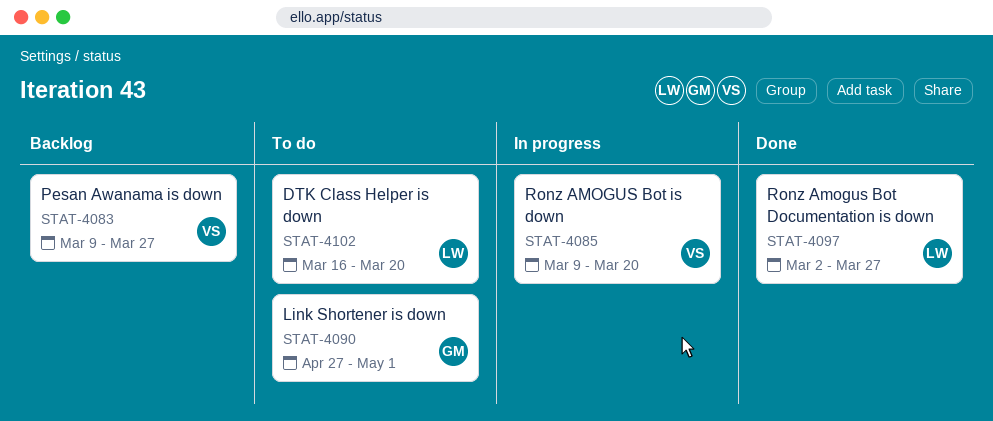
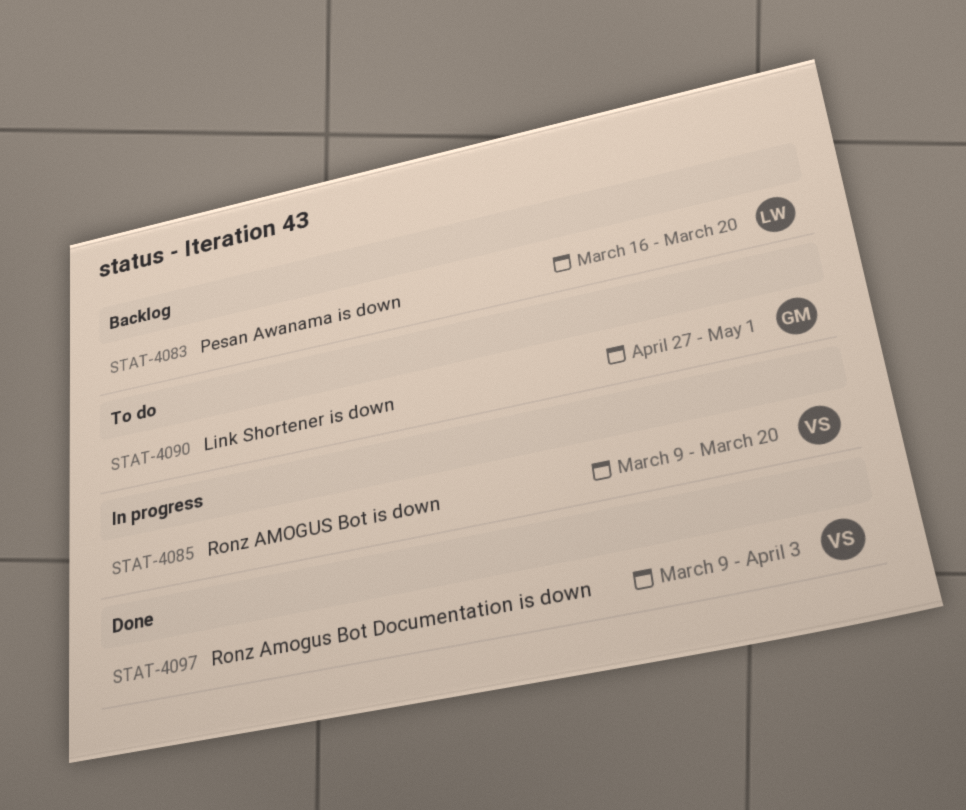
STAT-4083, owner: VS -> LW
STAT-4083, start: Mar 9 -> Mar 16
STAT-4083, due: Mar 27 -> Mar 20
STAT-4097, owner: LW -> VS
STAT-4097, start: Mar 2 -> Mar 9
STAT-4097, due: Mar 27 -> Apr 3
STAT-4102: present -> none

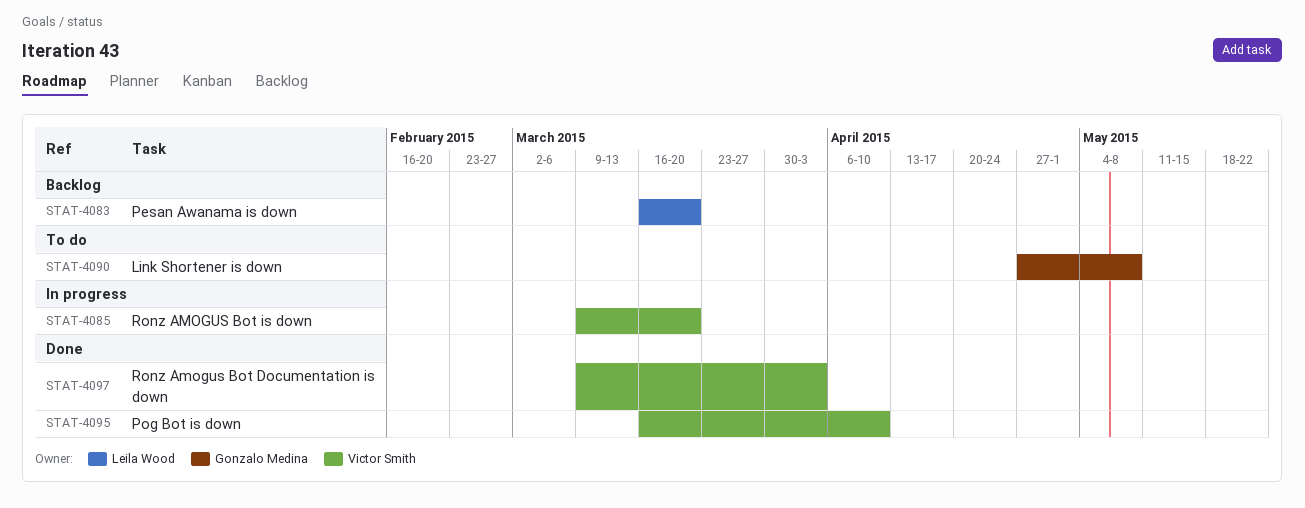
STAT-4090, due: May 1 -> May 8
STAT-4095: none -> present

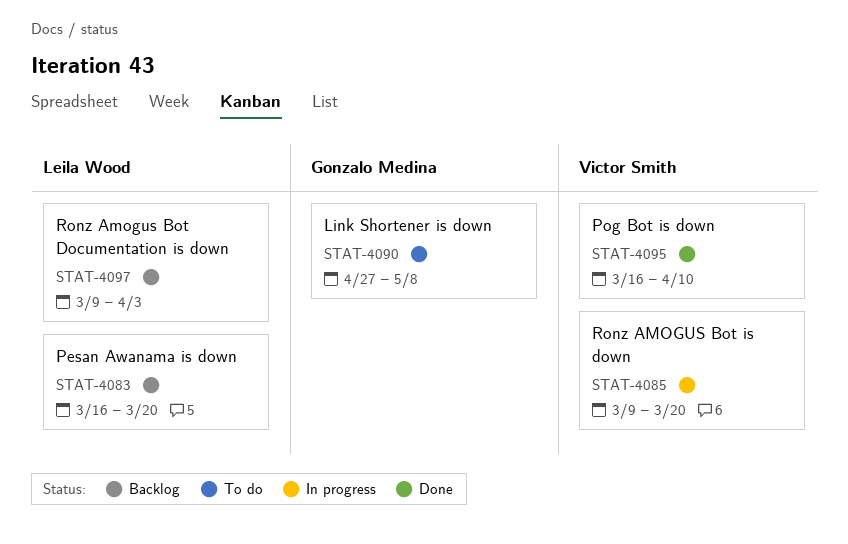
STAT-4097, status: Done -> Backlog
STAT-4097, owner: Victor Smith -> Leila Wood

